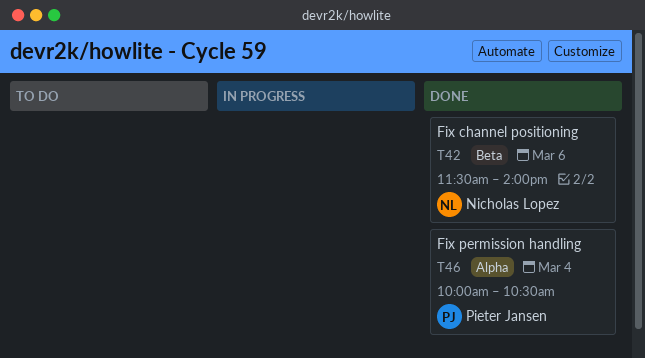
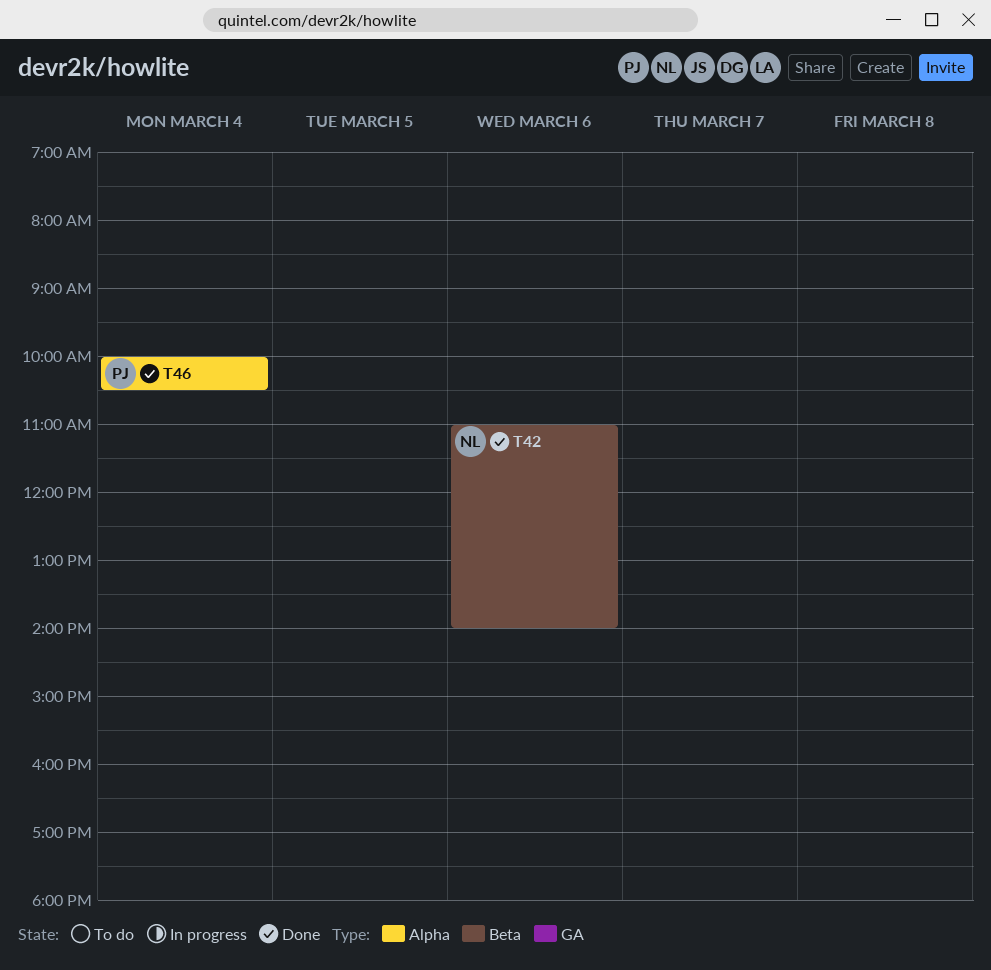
T42, begins: 11:30 -> 11:00

